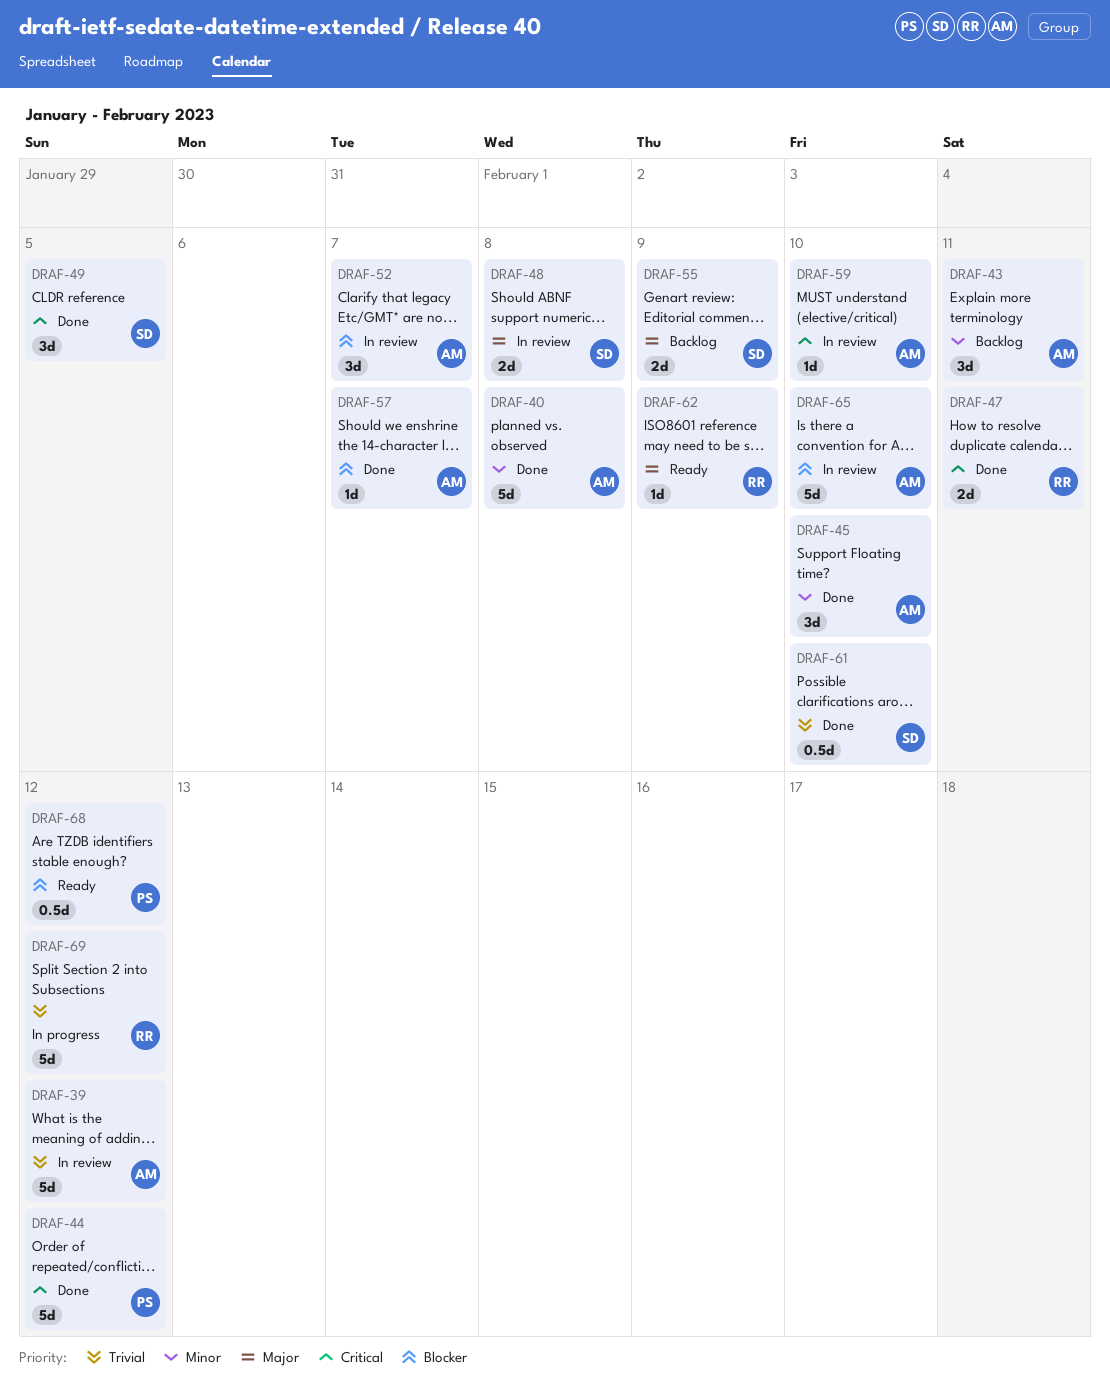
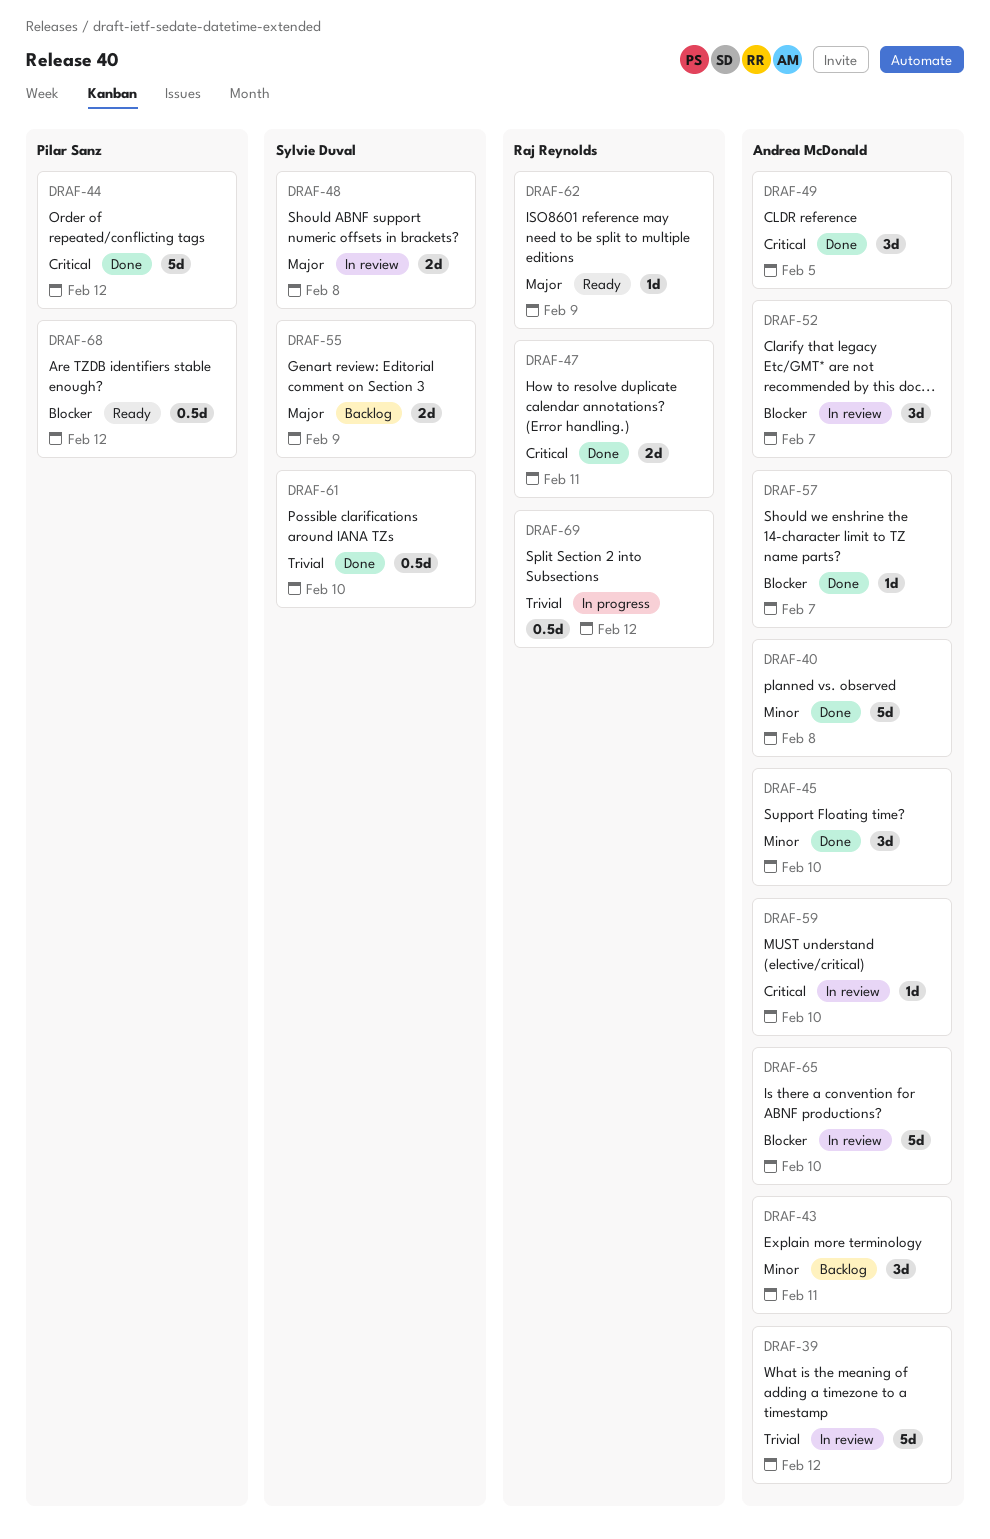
DRAF-49, owner: Sylvie Duval -> Andrea McDonald
DRAF-69, estimate: 5d -> 0.5d

